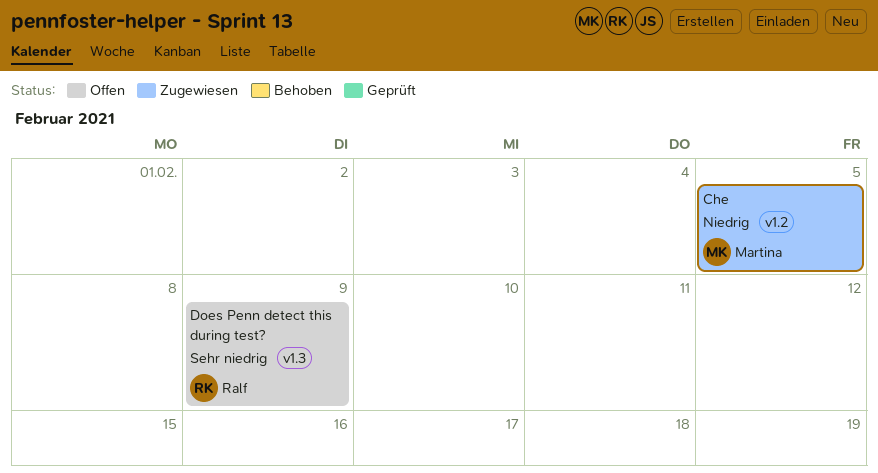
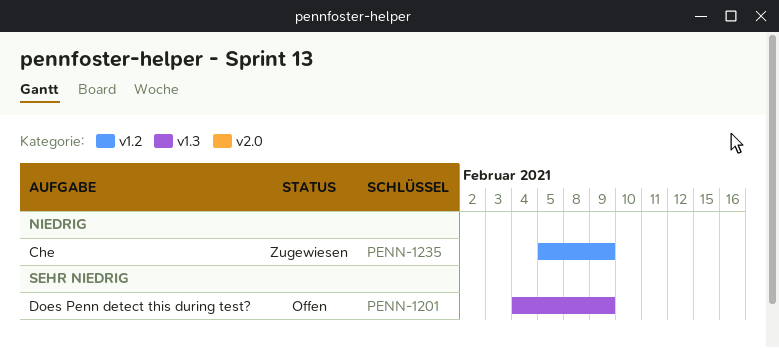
Che, due: Feb 5 -> Feb 9

